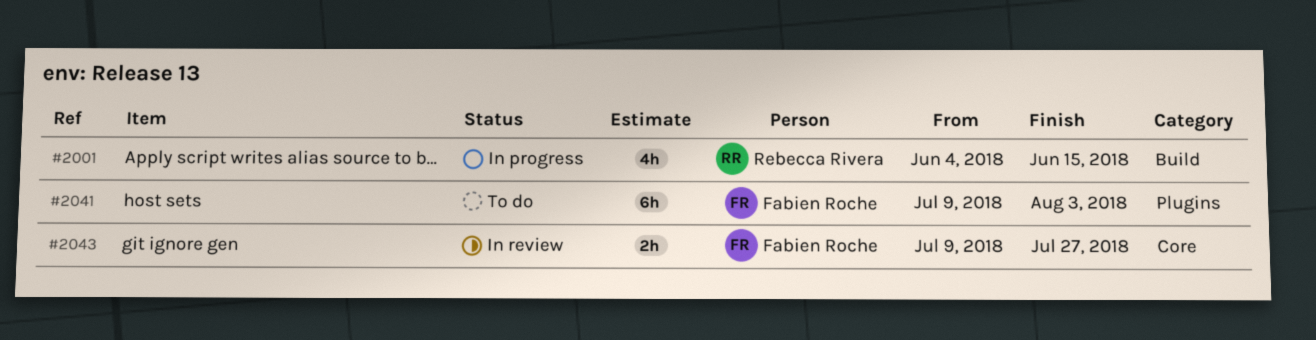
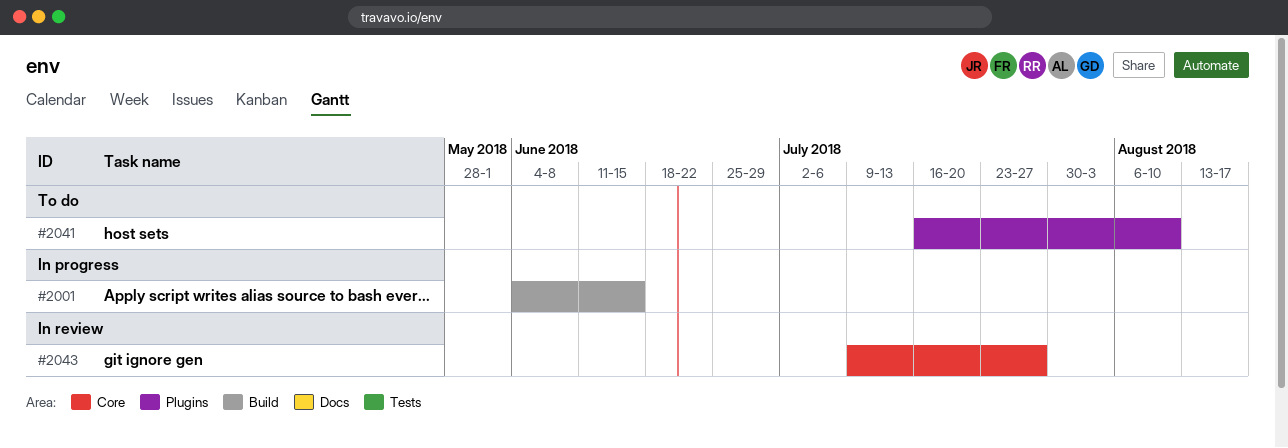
#2041, start: Jul 9 -> Jul 16
#2041, due: Aug 3 -> Aug 10

